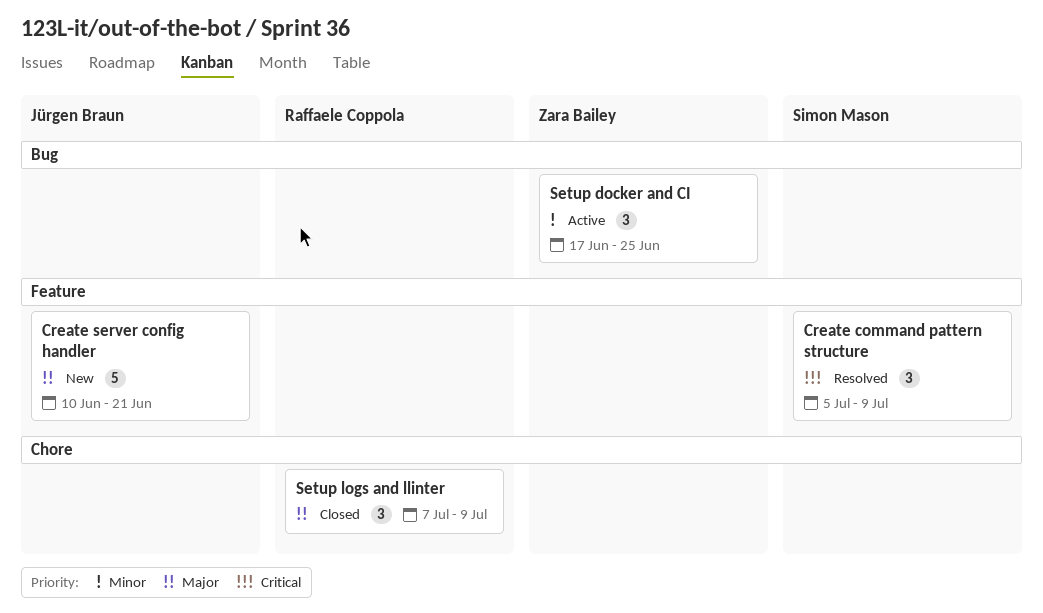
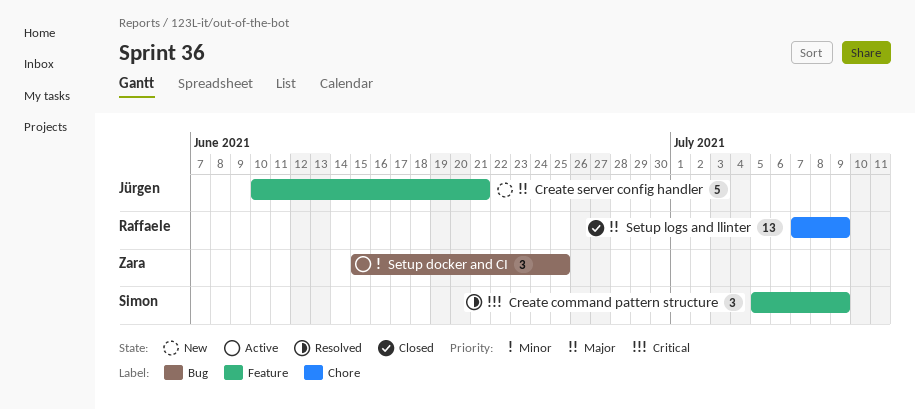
Setup docker and CI, start: Jun 17 -> Jun 15
Setup logs and llinter, estimate: 3 -> 13

